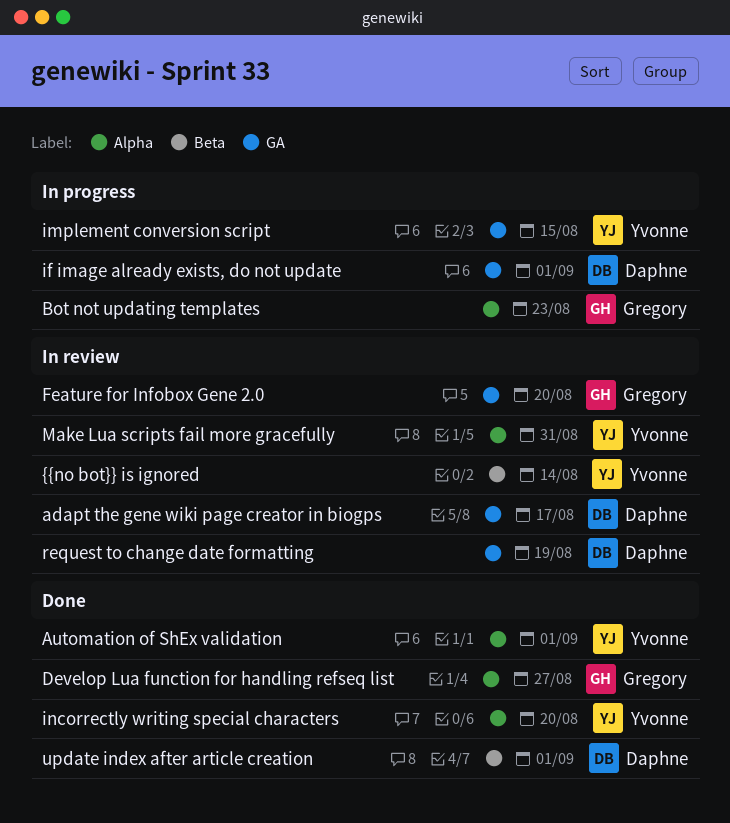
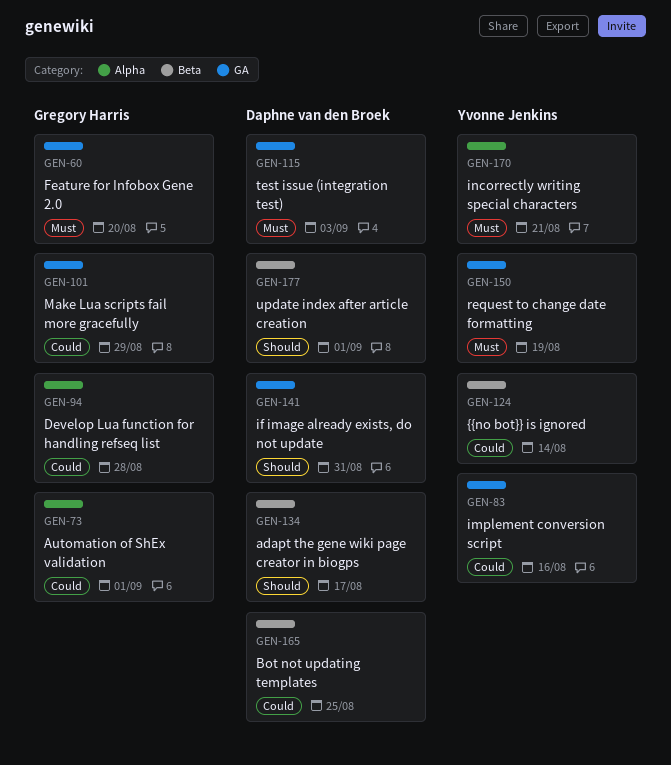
adapt the gene wiki page creator in biogps, label: GA -> Beta
Automation of ShEx validation, owner: Yvonne Jenkins -> Gregory Harris
Bot not updating templates, owner: Gregory Harris -> Daphne van den Broek
Bot not updating templates, label: Alpha -> Beta
Bot not updating templates, due: Aug 23 -> Aug 25
Develop Lua function for handling refseq list, due: Aug 27 -> Aug 28
if image already exists, do not update, due: Sep 1 -> Aug 31
implement conversion script, due: Aug 15 -> Aug 16
incorrectly writing special characters, due: Aug 20 -> Aug 21
Make Lua scripts fail more gracefully, owner: Yvonne Jenkins -> Gregory Harris
Make Lua scripts fail more gracefully, label: Alpha -> GA
Make Lua scripts fail more gracefully, due: Aug 31 -> Aug 29
request to change date formatting, owner: Daphne van den Broek -> Yvonne Jenkins
test issue (integration test): none -> present

